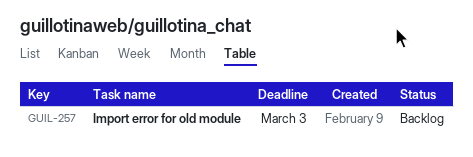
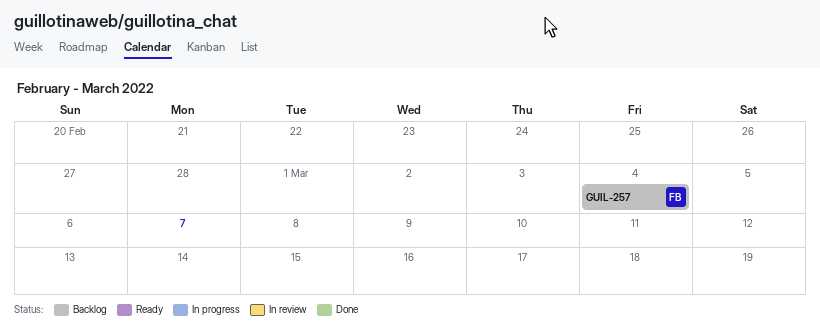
GUIL-257, due: Mar 3 -> Mar 4

